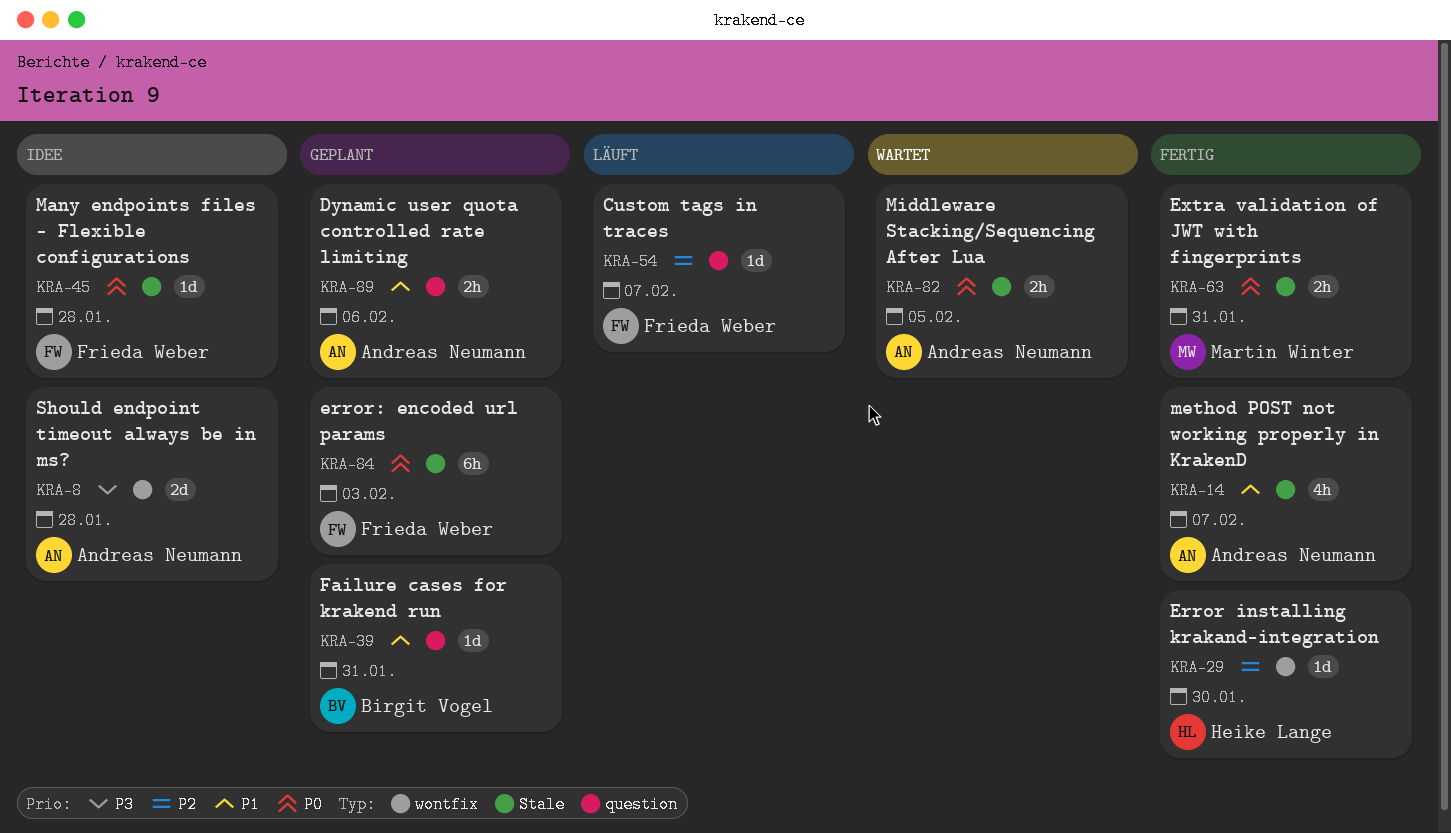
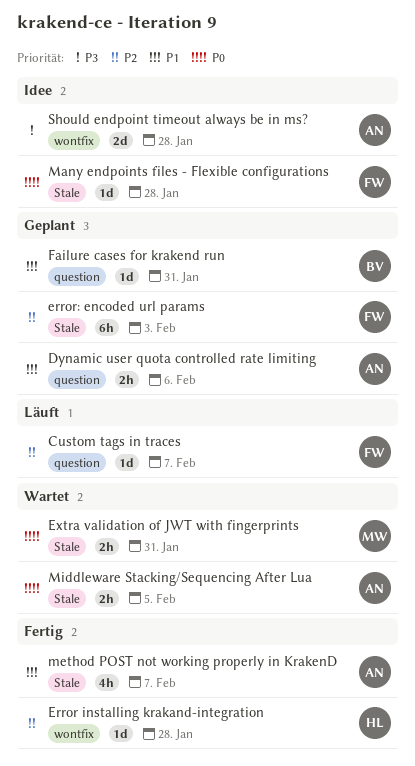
Error installing krakand-integration, due: Jan 30 -> Jan 28
error: encoded url params, priority: P0 -> P2
Extra validation of JWT with fingerprints, status: Fertig -> Wartet

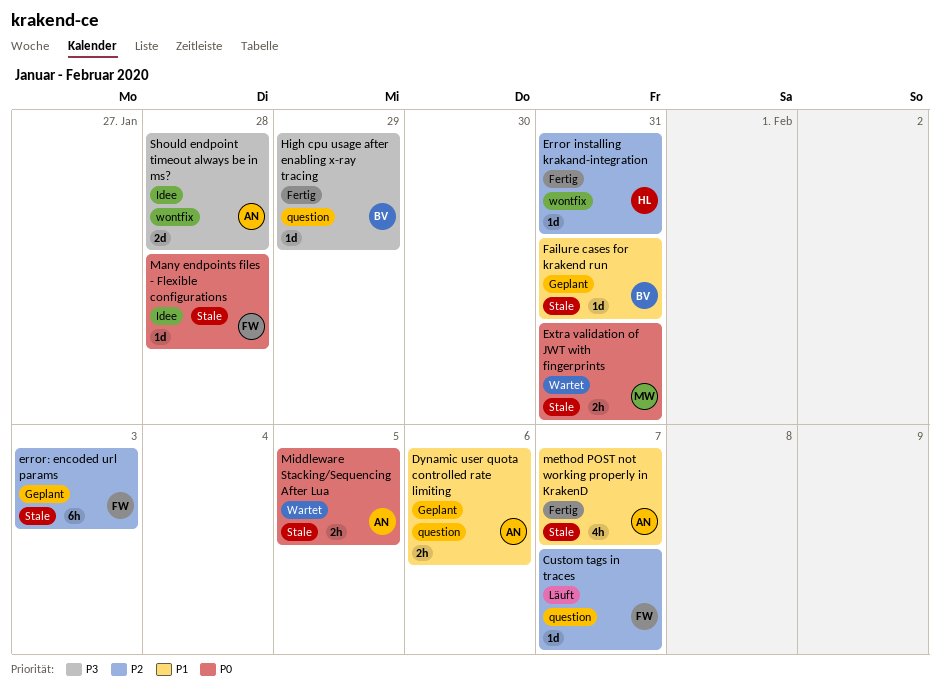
Error installing krakand-integration, due: Jan 28 -> Jan 31
Failure cases for krakend run, label: question -> Stale
High cpu usage after enabling x-ray tracing: none -> present

